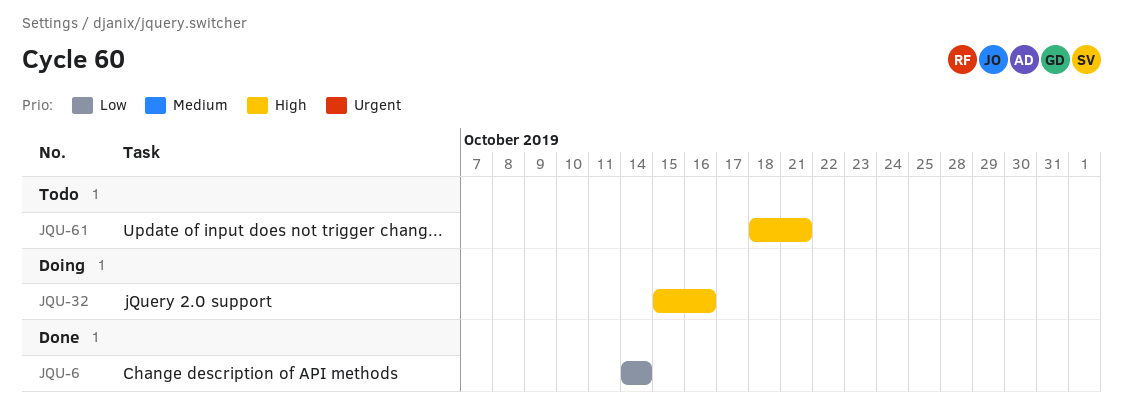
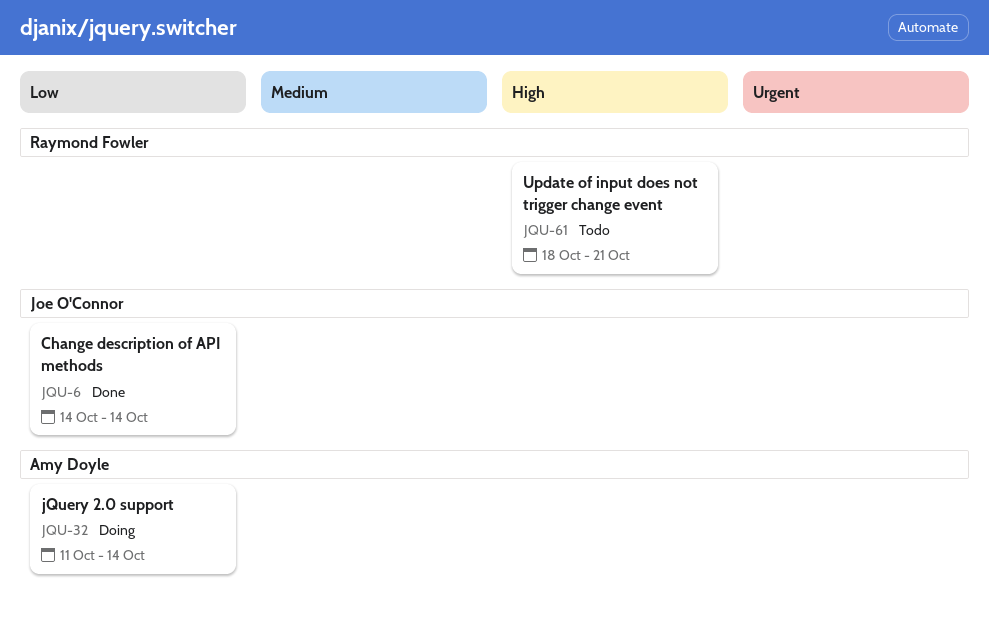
JQU-32, priority: High -> Low
JQU-32, start: Oct 15 -> Oct 11
JQU-32, due: Oct 16 -> Oct 14

